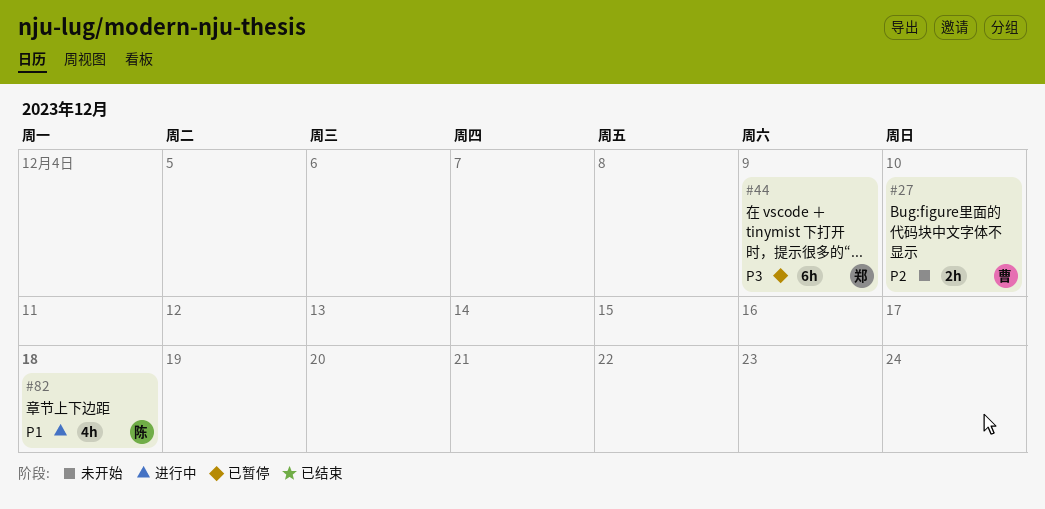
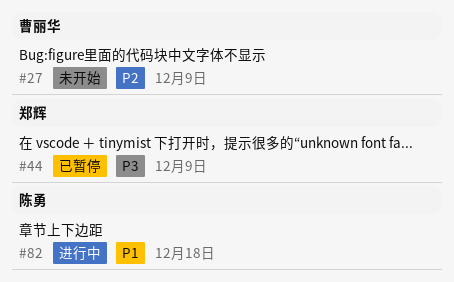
#27, due: Dec 10 -> Dec 9

